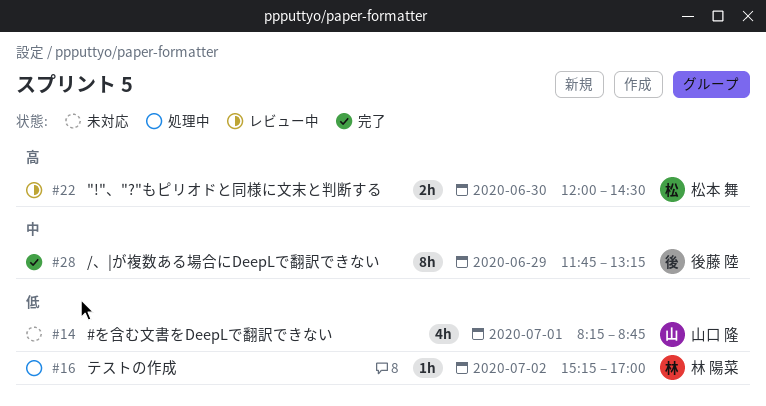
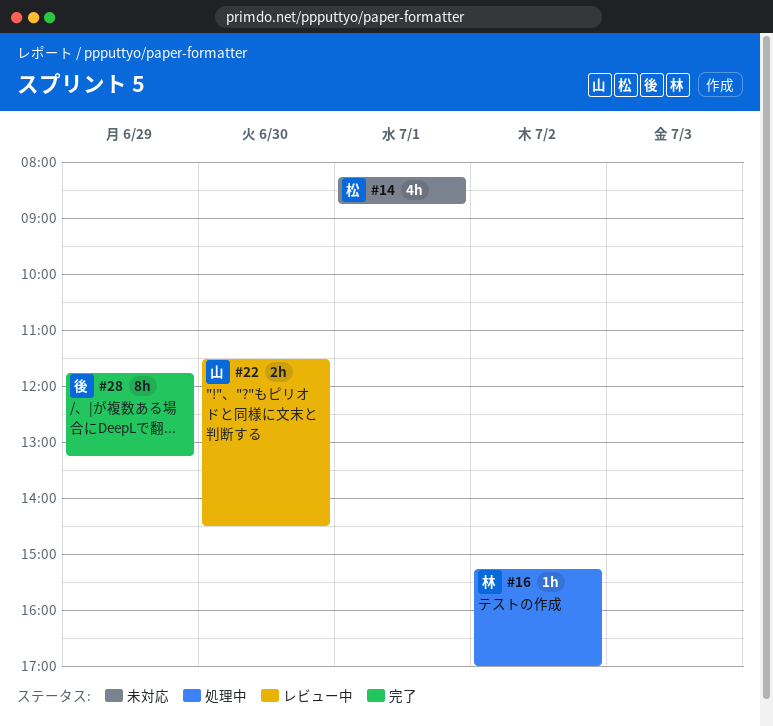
#14, owner: 山口 隆 -> 松本 舞
#22, owner: 松本 舞 -> 山口 隆
#22, begins: 12:00 -> 11:30

